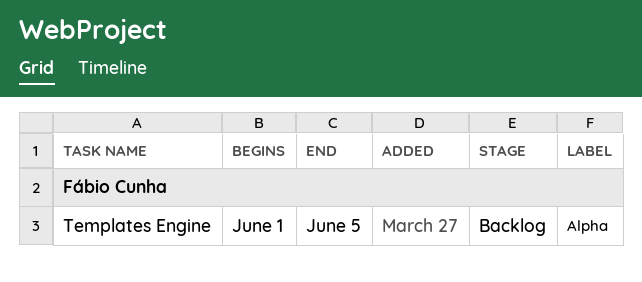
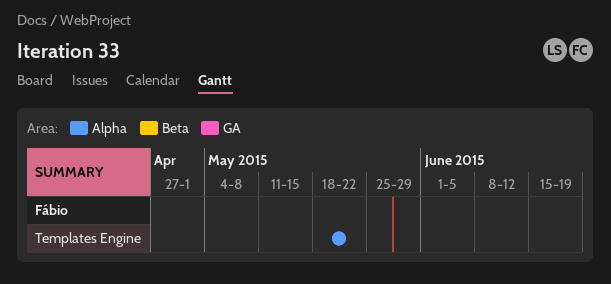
Templates Engine, start: Jun 1 -> May 18
Templates Engine, due: Jun 5 -> May 22

